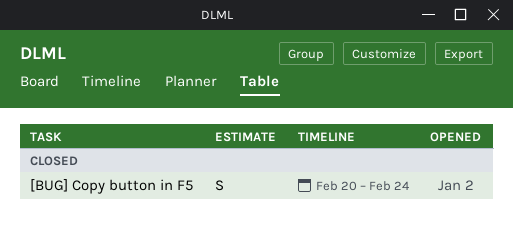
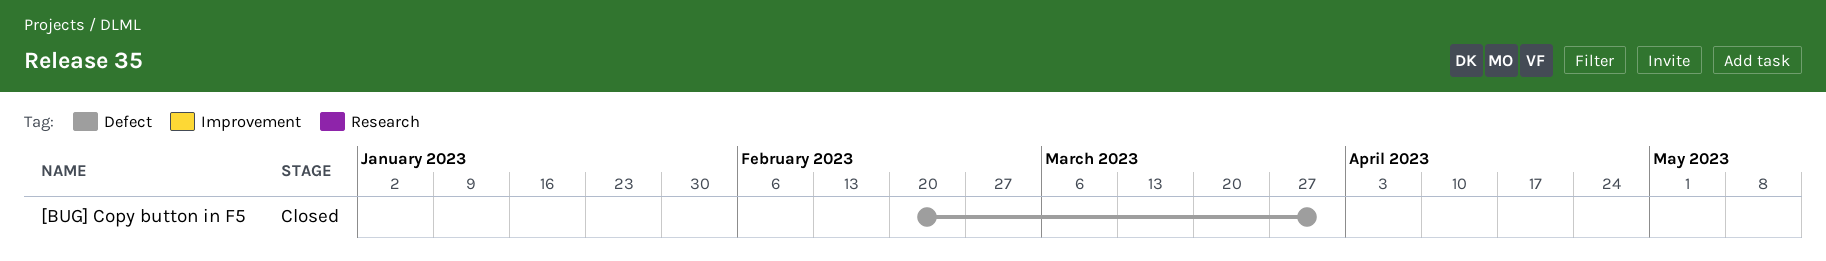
[BUG] Copy button in F5, due: Feb 24 -> Mar 31

